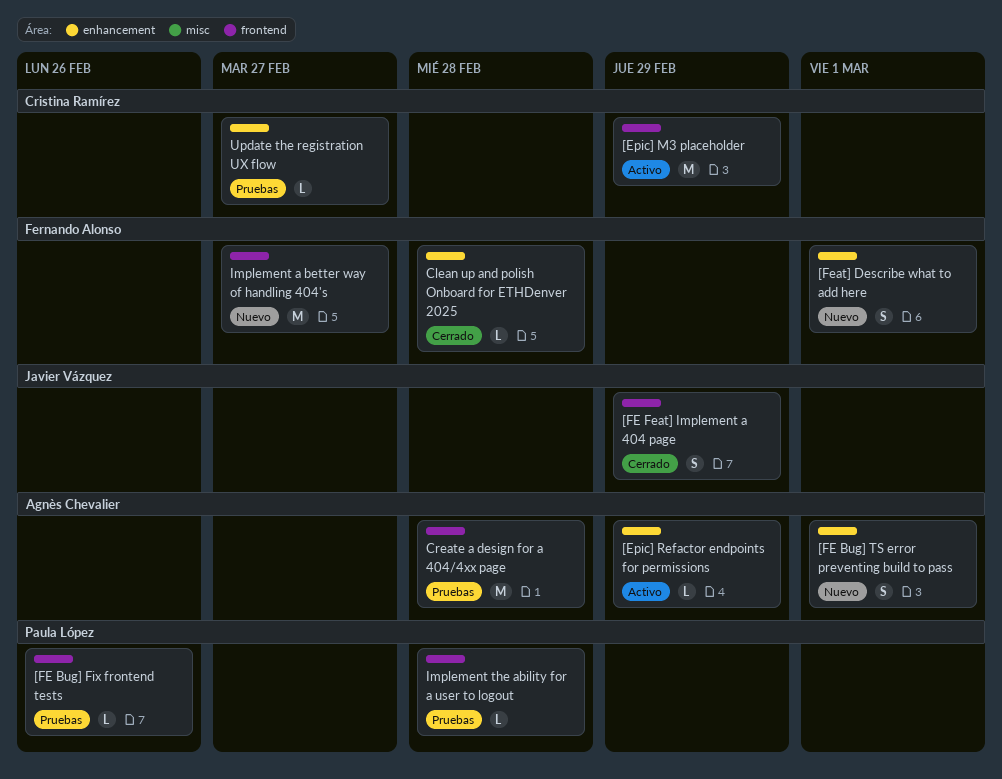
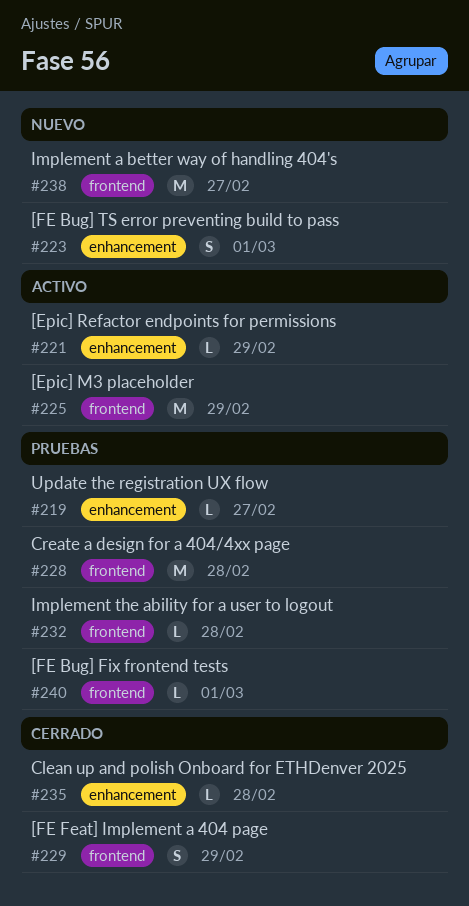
[FE Bug] Fix frontend tests, due: Feb 26 -> Mar 1
[Feat] Describe what to add here: present -> none

